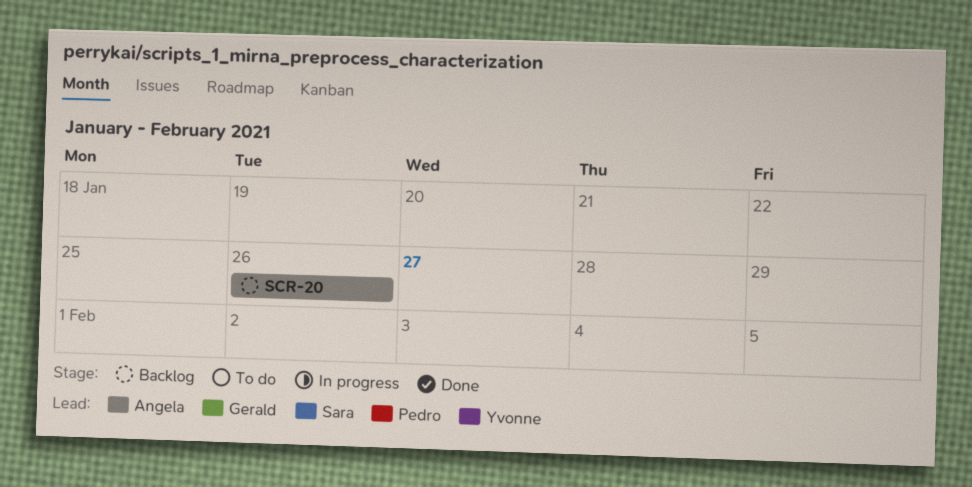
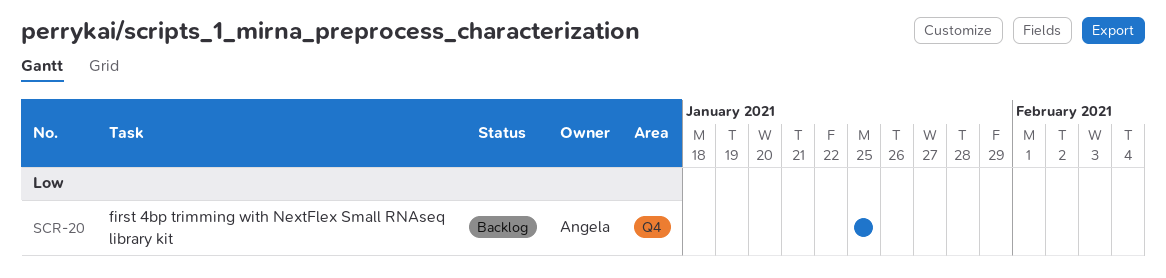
SCR-20, start: Jan 26 -> Jan 25
SCR-20, due: Jan 26 -> Jan 25

